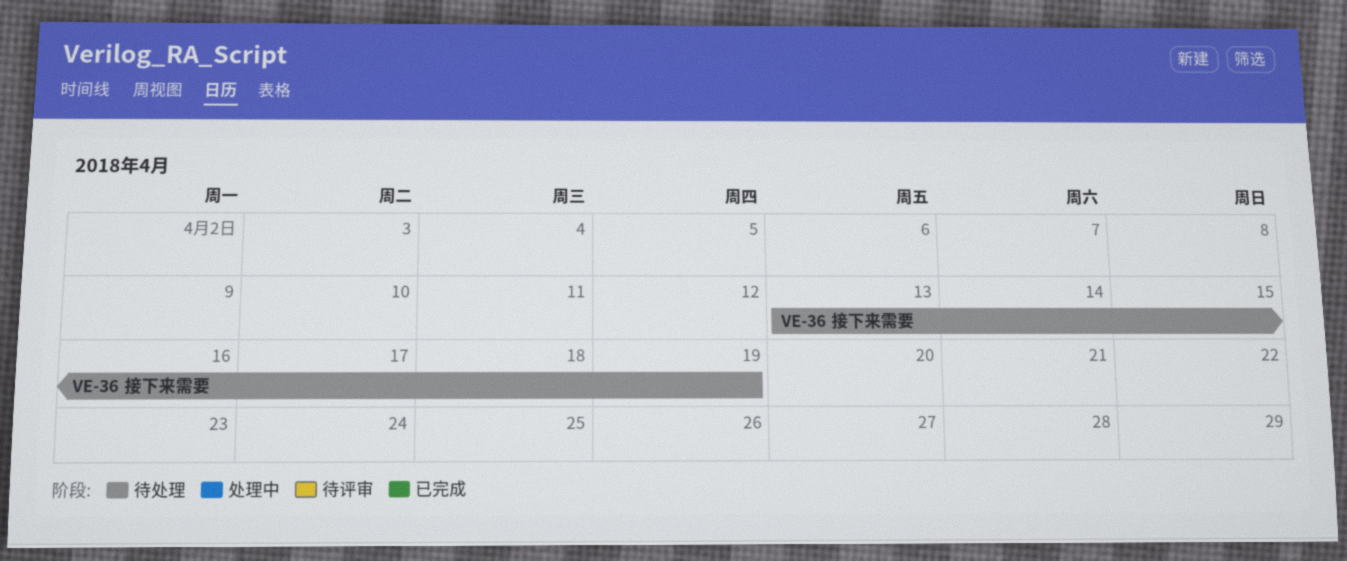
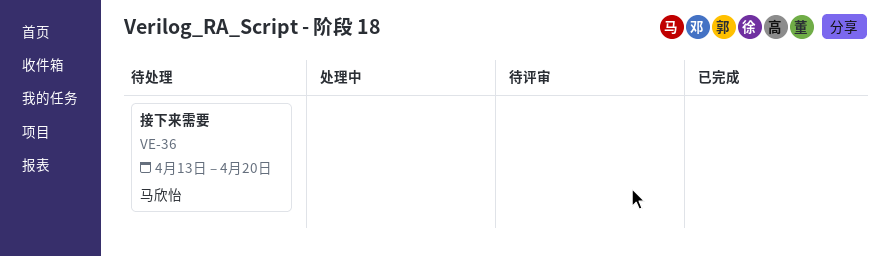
VE-36, due: Apr 19 -> Apr 20

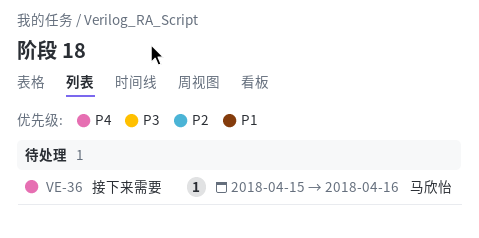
VE-36, start: Apr 13 -> Apr 15
VE-36, due: Apr 20 -> Apr 16

